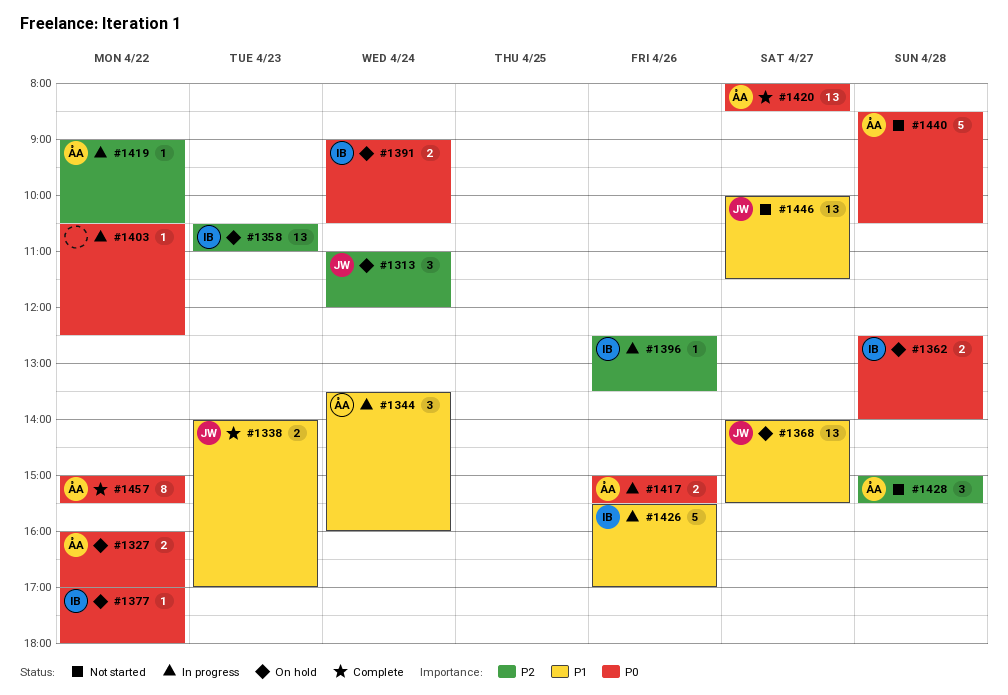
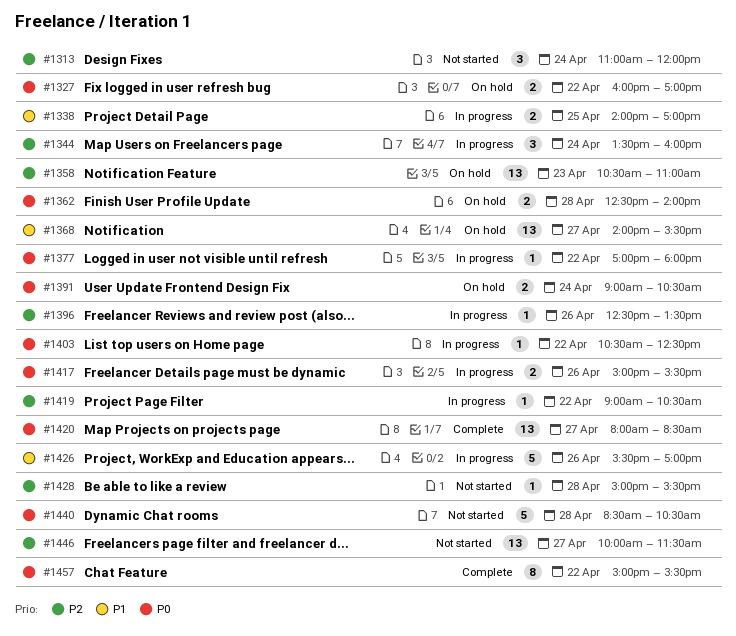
#1313, status: On hold -> Not started
#1338, status: Complete -> In progress
#1338, day: Apr 23 -> Apr 25
#1344, priority: P1 -> P2
#1377, status: On hold -> In progress
#1428, estimate: 3 -> 1
#1446, priority: P1 -> P2

